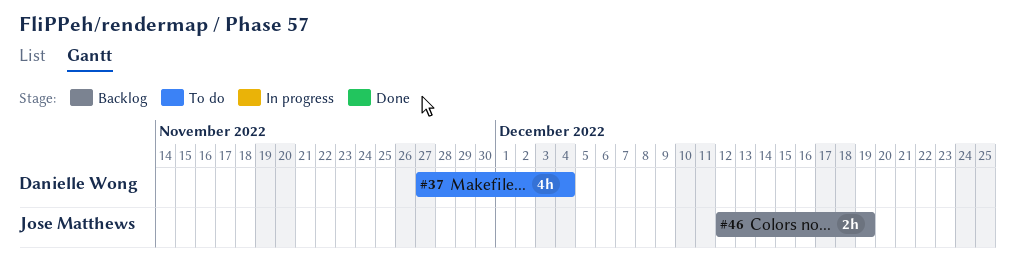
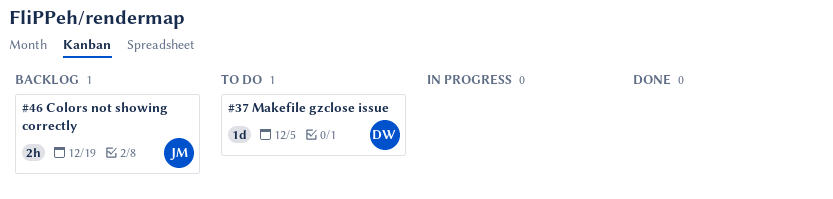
#37, estimate: 4h -> 1d
#37, due: Dec 4 -> Dec 5

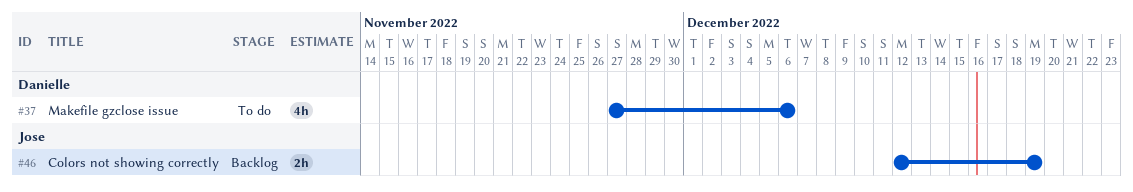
#37, estimate: 1d -> 4h
#37, due: Dec 5 -> Dec 6

